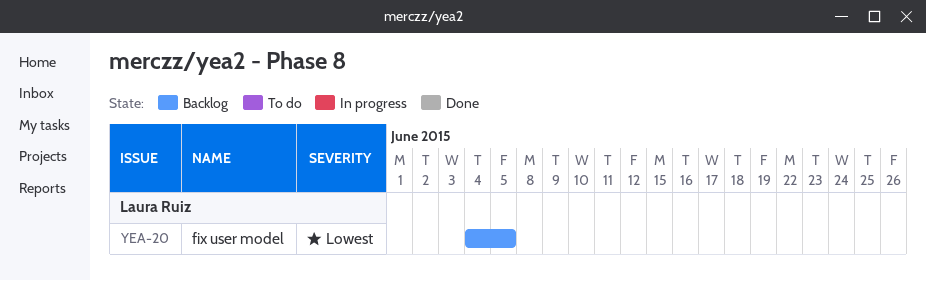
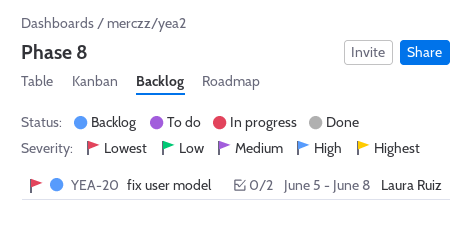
YEA-20, start: Jun 4 -> Jun 5
YEA-20, due: Jun 5 -> Jun 8

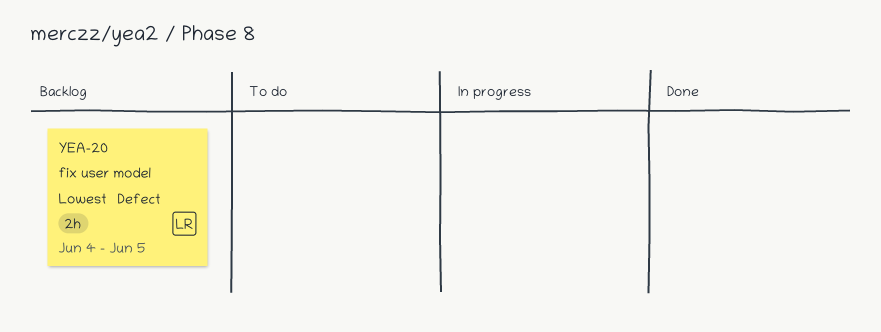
YEA-20, start: Jun 5 -> Jun 4
YEA-20, due: Jun 8 -> Jun 5

